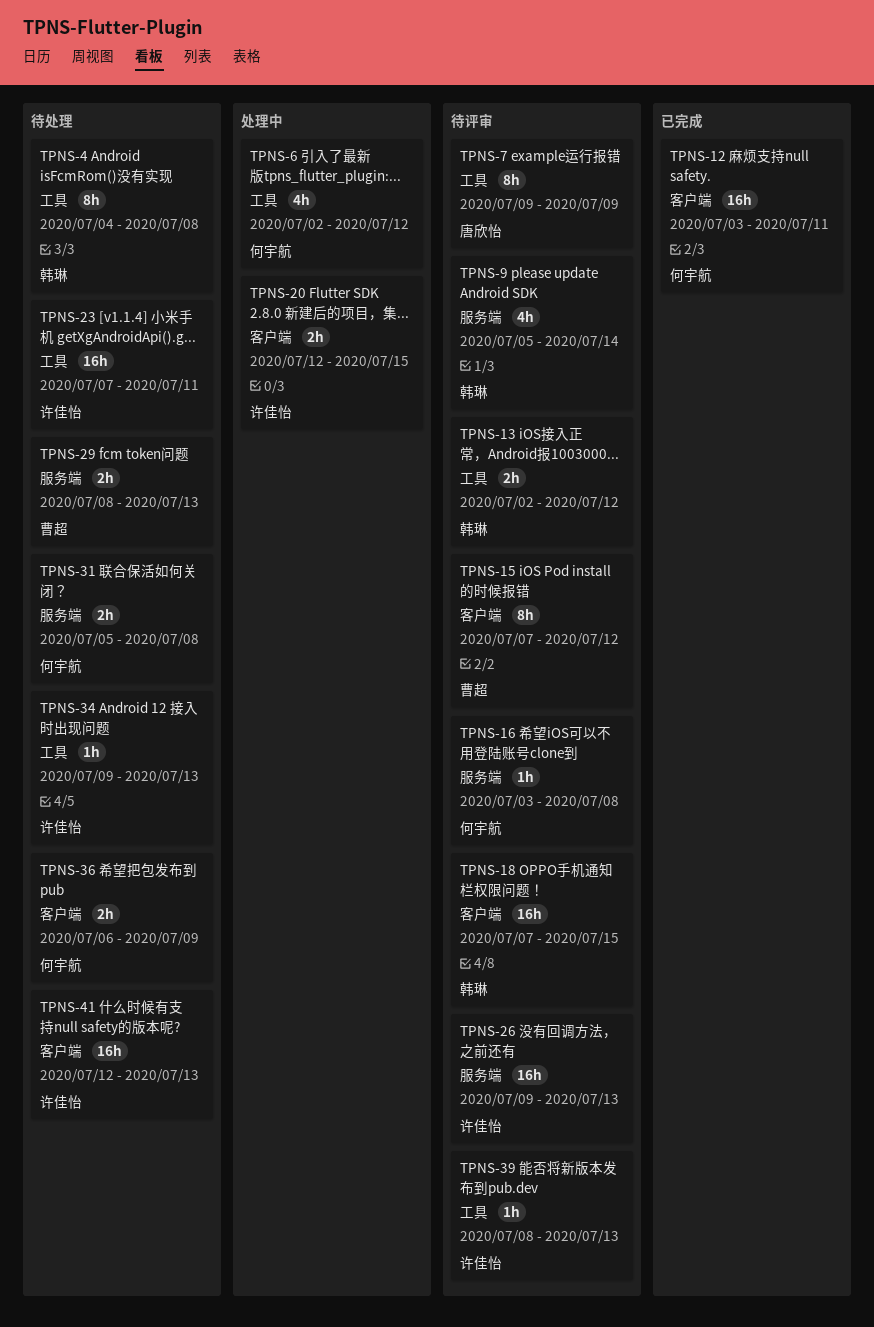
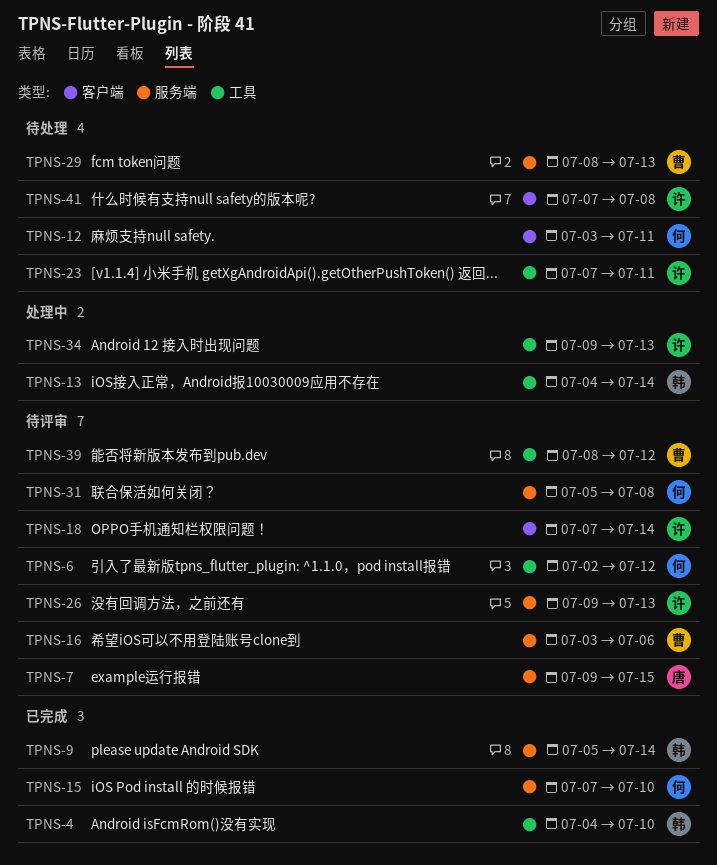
TPNS-4, status: 待处理 -> 已完成
TPNS-4, due: Jul 8 -> Jul 10
TPNS-6, status: 处理中 -> 待评审
TPNS-7, label: 工具 -> 服务端
TPNS-7, due: Jul 9 -> Jul 15
TPNS-9, status: 待评审 -> 已完成
TPNS-12, status: 已完成 -> 待处理
TPNS-13, status: 待评审 -> 处理中
TPNS-13, start: Jul 2 -> Jul 4
TPNS-13, due: Jul 12 -> Jul 14
TPNS-15, status: 待评审 -> 已完成
TPNS-15, owner: 曹超 -> 何宇航
TPNS-15, label: 客户端 -> 服务端
TPNS-15, due: Jul 12 -> Jul 10
TPNS-16, owner: 何宇航 -> 曹超
TPNS-16, due: Jul 8 -> Jul 6
TPNS-18, owner: 韩琳 -> 许佳怡
TPNS-18, due: Jul 15 -> Jul 14
TPNS-20: present -> none
TPNS-31, status: 待处理 -> 待评审
TPNS-34, status: 待处理 -> 处理中
TPNS-36: present -> none
TPNS-39, owner: 许佳怡 -> 曹超
TPNS-39, due: Jul 13 -> Jul 12
TPNS-41, start: Jul 12 -> Jul 7
TPNS-41, due: Jul 13 -> Jul 8

